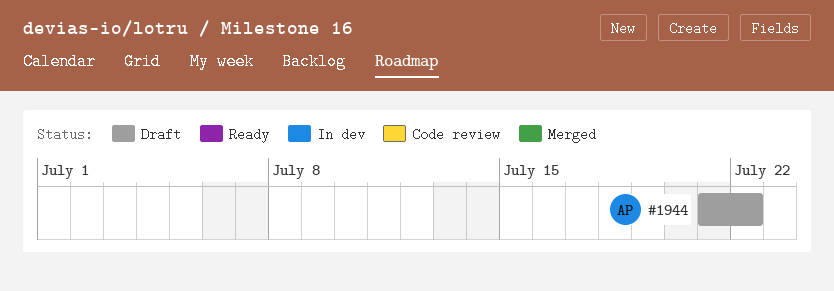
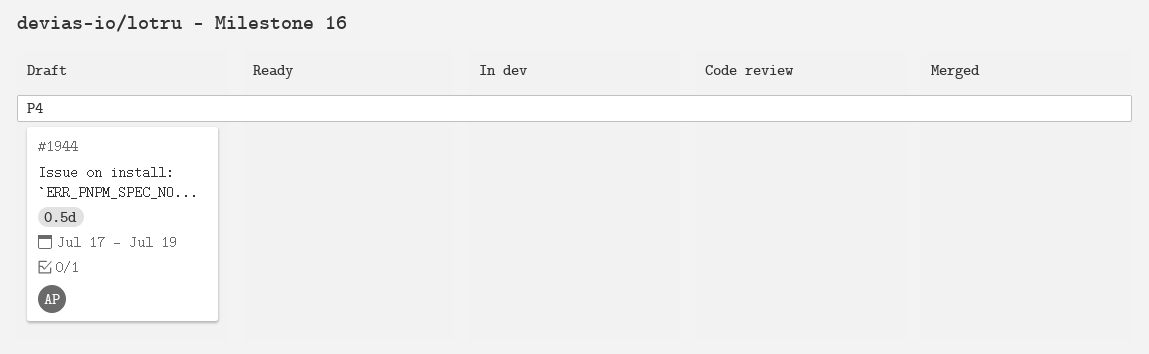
#1944, start: Jul 21 -> Jul 17
#1944, due: Jul 22 -> Jul 19

